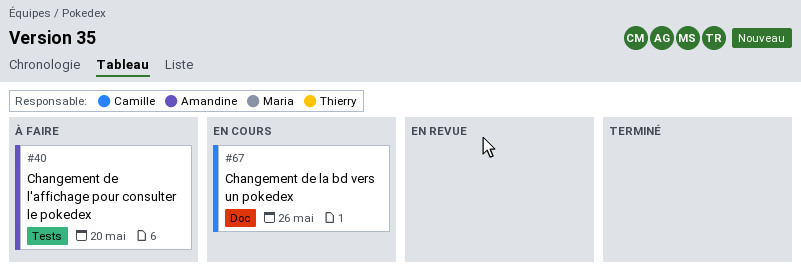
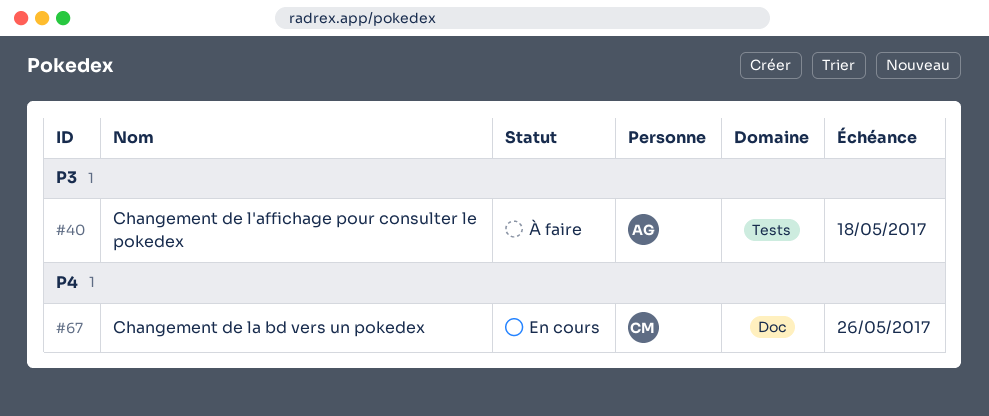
#40, due: May 20 -> May 18

